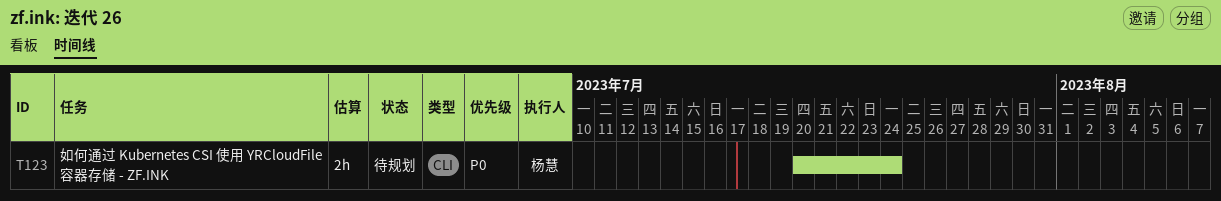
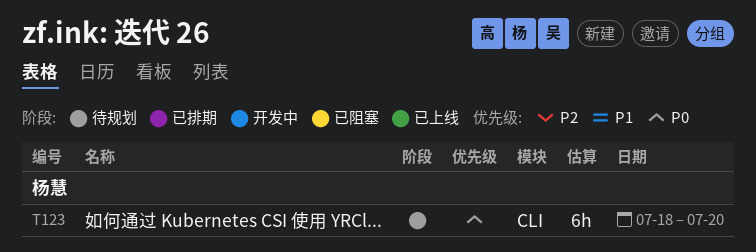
T123, estimate: 2h -> 6h
T123, start: Jul 20 -> Jul 18
T123, due: Jul 24 -> Jul 20

